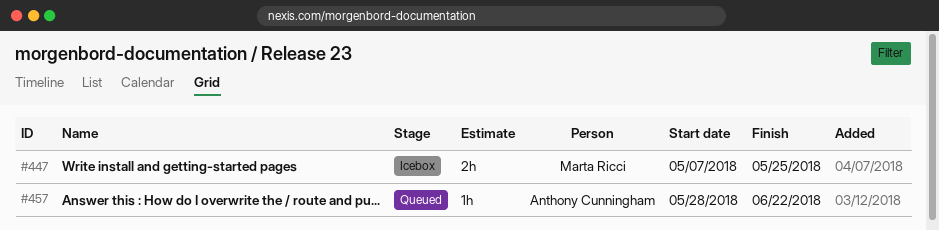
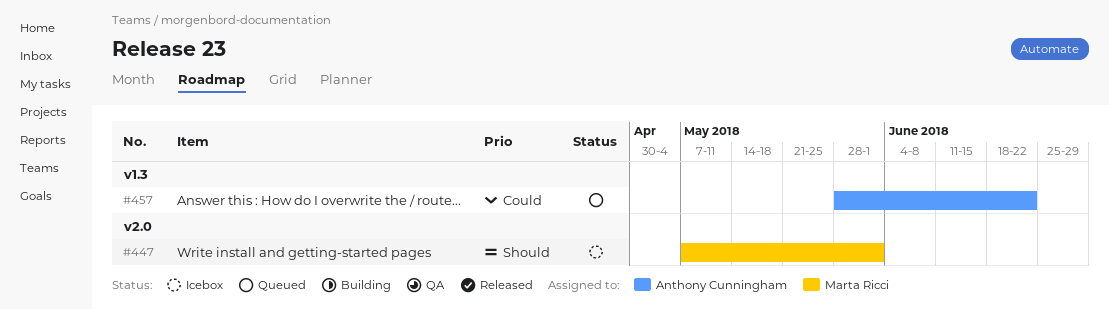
#447, due: May 25 -> Jun 1

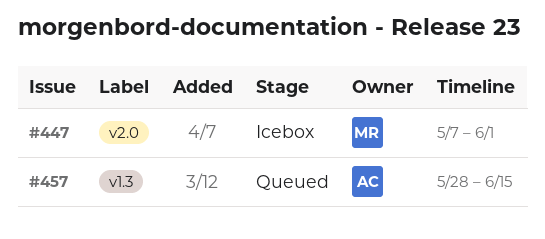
#457, due: Jun 22 -> Jun 15

